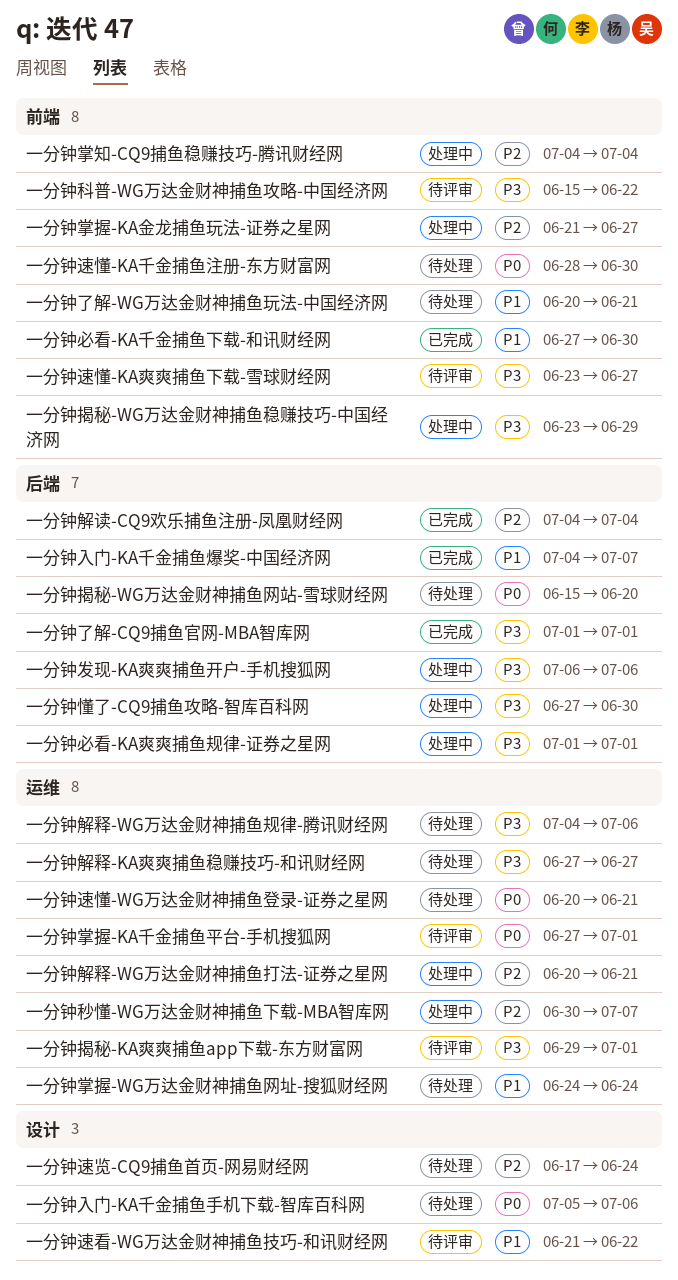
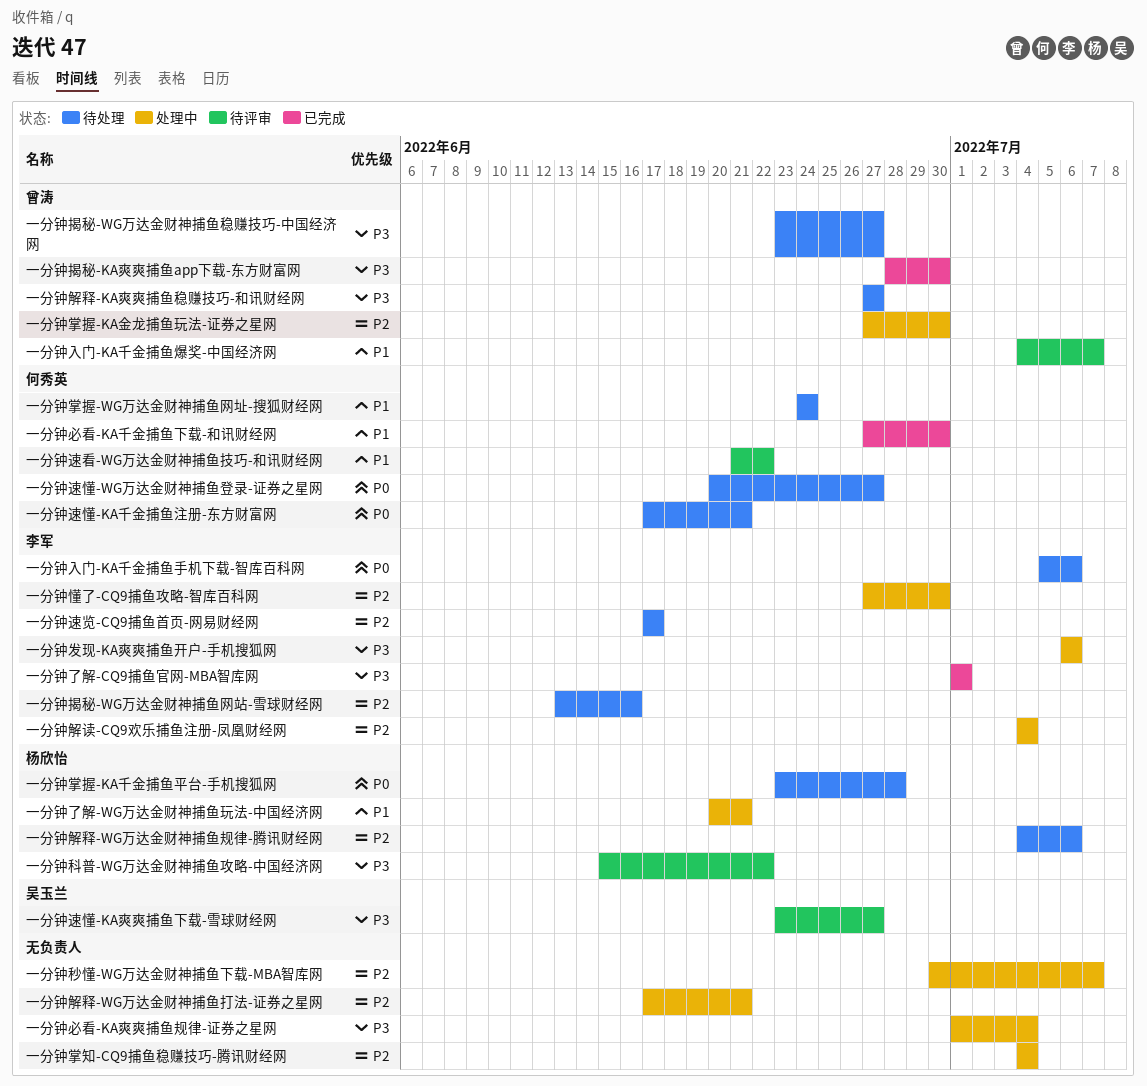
一分钟了解-WG万达金财神捕鱼玩法-中国经济网, status: 待处理 -> 处理中
一分钟入门-KA千金捕鱼爆奖-中国经济网, status: 已完成 -> 待评审
一分钟必看-KA爽爽捕鱼规律-证券之星网, due: Jul 1 -> Jul 4
一分钟懂了-CQ9捕鱼攻略-智库百科网, priority: P3 -> P2
一分钟掌握-KA千金捕鱼平台-手机搜狐网, status: 待评审 -> 待处理
一分钟掌握-KA千金捕鱼平台-手机搜狐网, start: Jun 27 -> Jun 23
一分钟掌握-KA千金捕鱼平台-手机搜狐网, due: Jul 1 -> Jun 28
一分钟掌握-KA金龙捕鱼玩法-证券之星网, start: Jun 21 -> Jun 27
一分钟掌握-KA金龙捕鱼玩法-证券之星网, due: Jun 27 -> Jun 30
一分钟揭秘-KA爽爽捕鱼app下载-东方财富网, status: 待评审 -> 已完成
一分钟揭秘-KA爽爽捕鱼app下载-东方财富网, start: Jun 29 -> Jun 28
一分钟揭秘-KA爽爽捕鱼app下载-东方财富网, due: Jul 1 -> Jun 30
一分钟揭秘-WG万达金财神捕鱼稳赚技巧-中国经济网, status: 处理中 -> 待处理
一分钟揭秘-WG万达金财神捕鱼稳赚技巧-中国经济网, due: Jun 29 -> Jun 27
一分钟揭秘-WG万达金财神捕鱼网站-雪球财经网, priority: P0 -> P2
一分钟揭秘-WG万达金财神捕鱼网站-雪球财经网, start: Jun 15 -> Jun 13
一分钟揭秘-WG万达金财神捕鱼网站-雪球财经网, due: Jun 20 -> Jun 16
一分钟解读-CQ9欢乐捕鱼注册-凤凰财经网, status: 已完成 -> 处理中
一分钟解释-WG万达金财神捕鱼打法-证券之星网, start: Jun 20 -> Jun 17
一分钟解释-WG万达金财神捕鱼规律-腾讯财经网, priority: P3 -> P2
一分钟速懂-KA千金捕鱼注册-东方财富网, start: Jun 28 -> Jun 17
一分钟速懂-KA千金捕鱼注册-东方财富网, due: Jun 30 -> Jun 21
一分钟速懂-WG万达金财神捕鱼登录-证券之星网, due: Jun 21 -> Jun 27
一分钟速览-CQ9捕鱼首页-网易财经网, due: Jun 24 -> Jun 17

